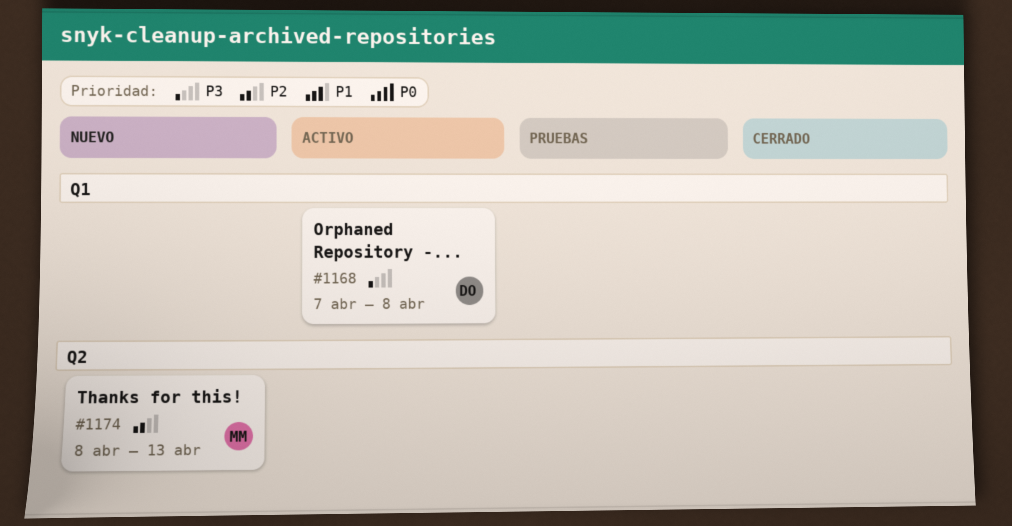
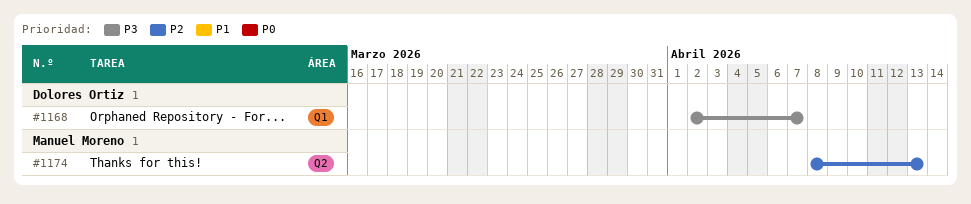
#1168, start: Apr 7 -> Apr 2
#1168, due: Apr 8 -> Apr 7

